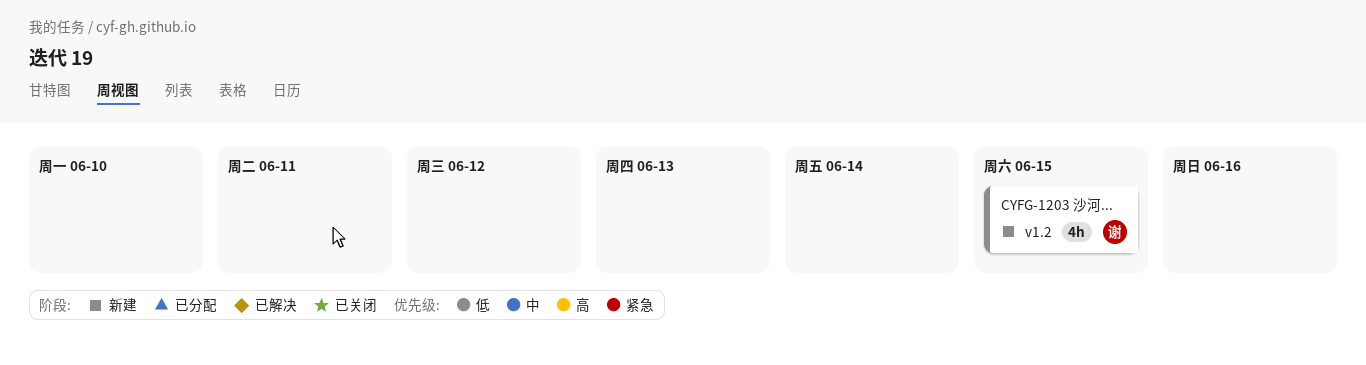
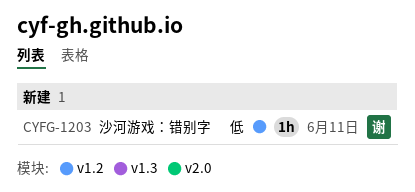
CYFG-1203, estimate: 4h -> 1h
CYFG-1203, due: Jun 15 -> Jun 11

